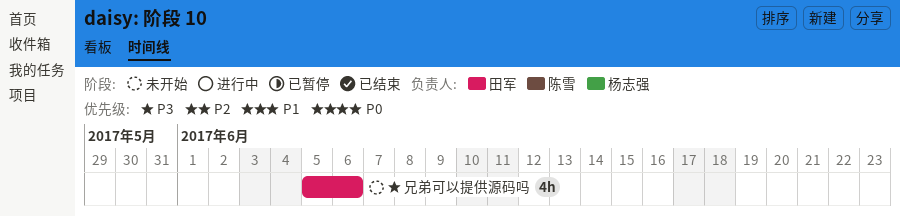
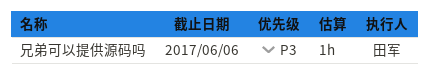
兄弟可以提供源码吗, estimate: 4h -> 1h

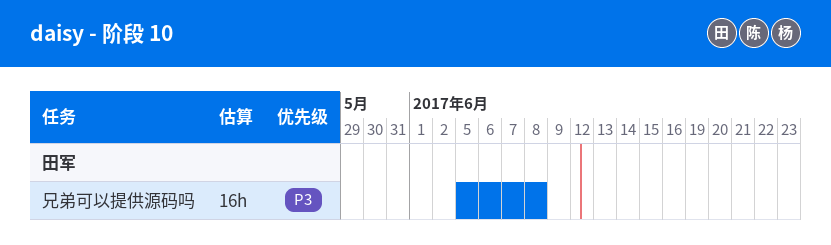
兄弟可以提供源码吗, estimate: 1h -> 16h
兄弟可以提供源码吗, due: Jun 6 -> Jun 8

